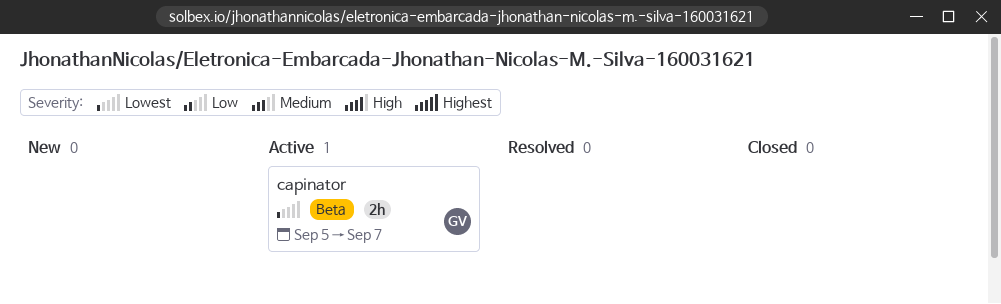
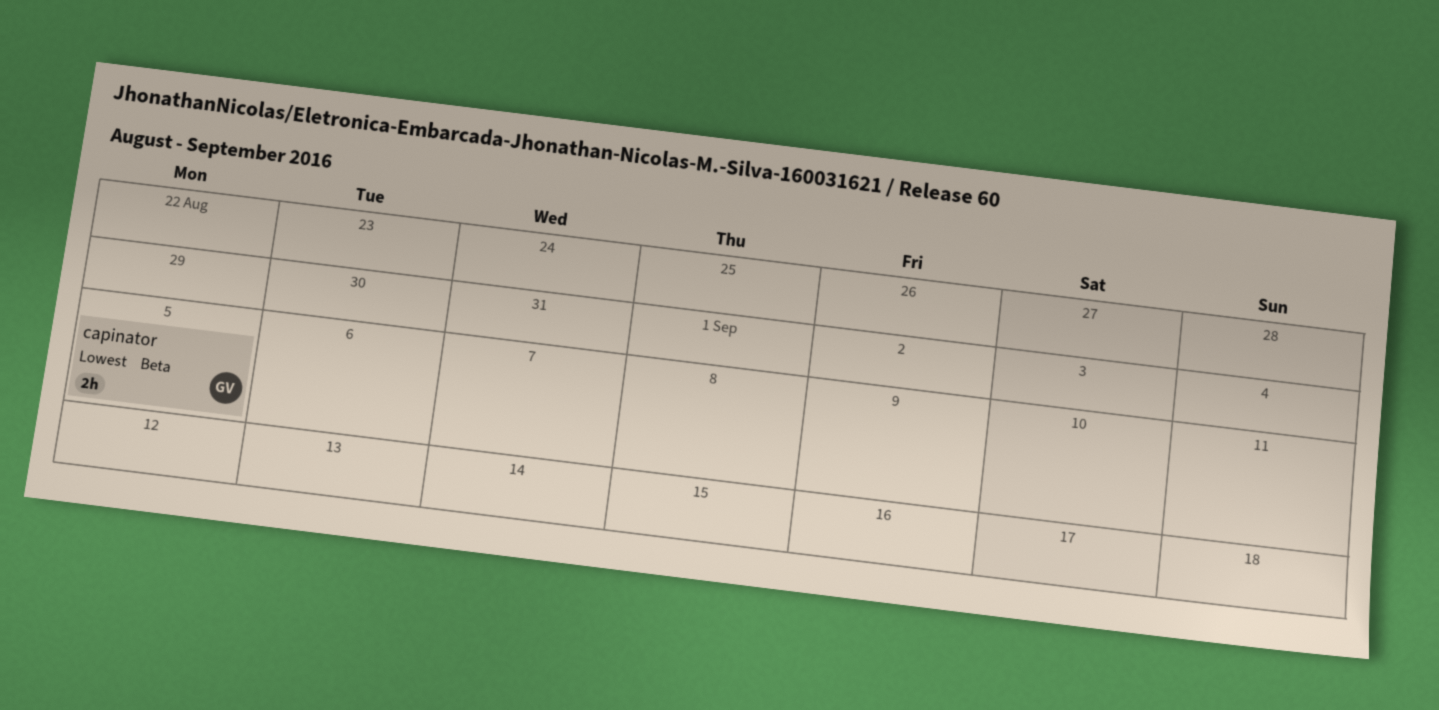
capinator, due: Sep 7 -> Sep 5

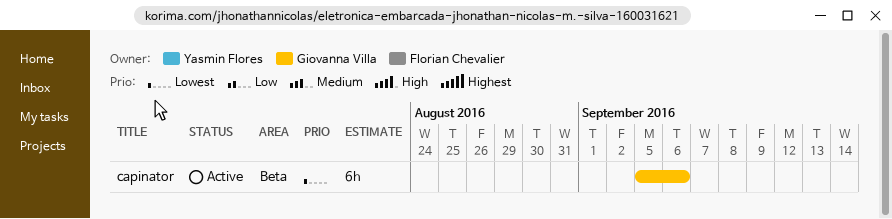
capinator, estimate: 2h -> 6h
capinator, due: Sep 5 -> Sep 6

